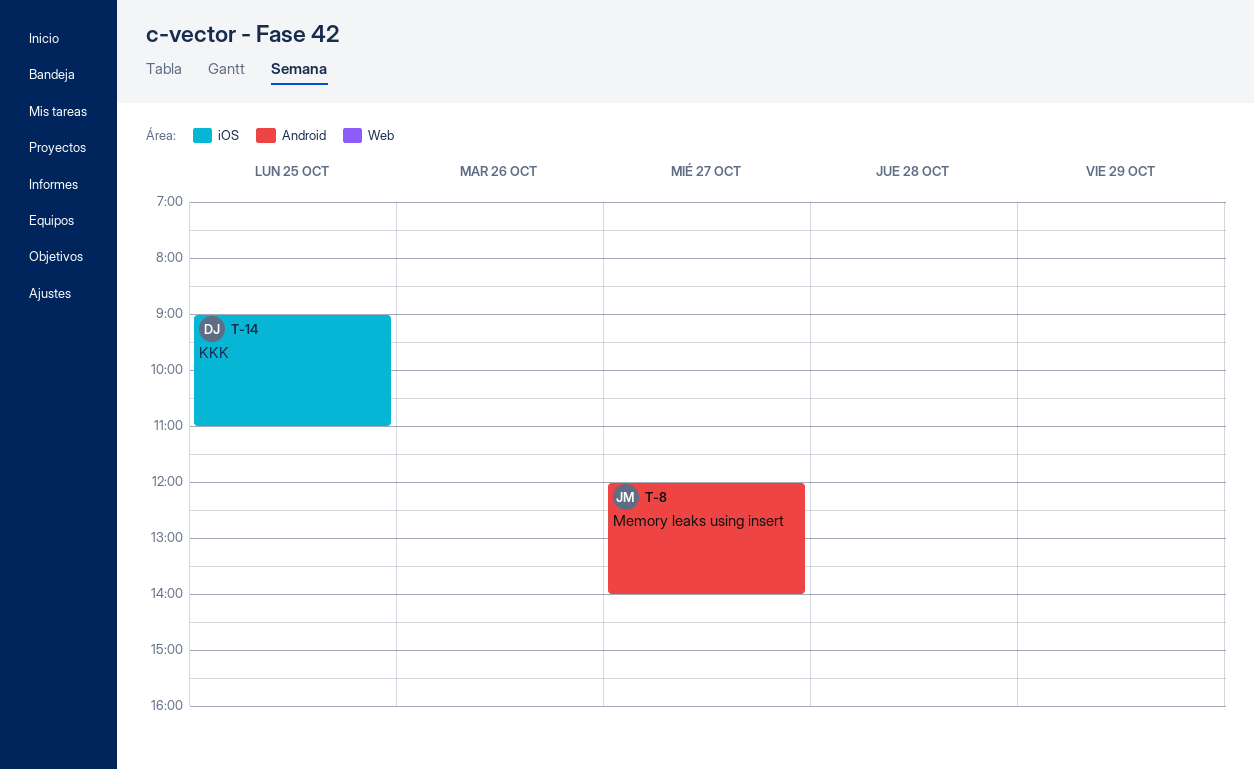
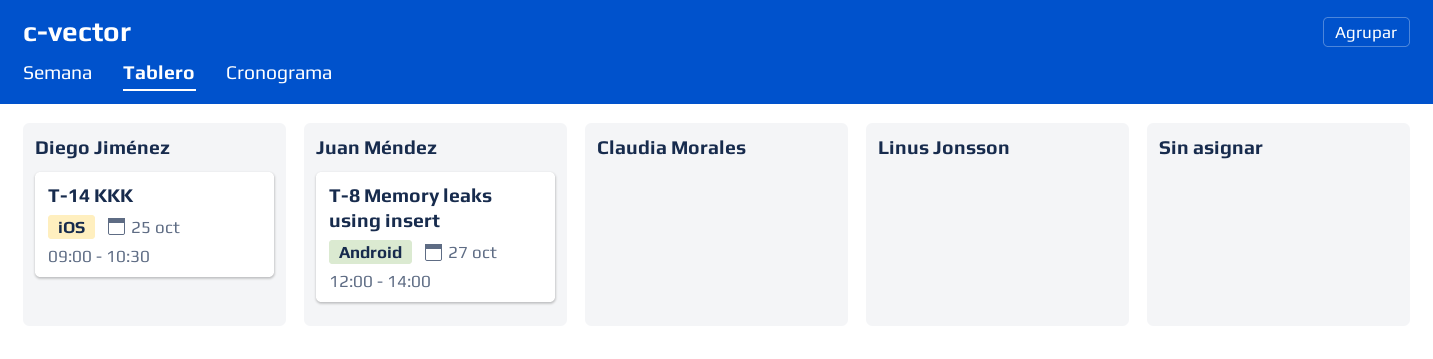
T-14, ends: 11:00 -> 10:30

